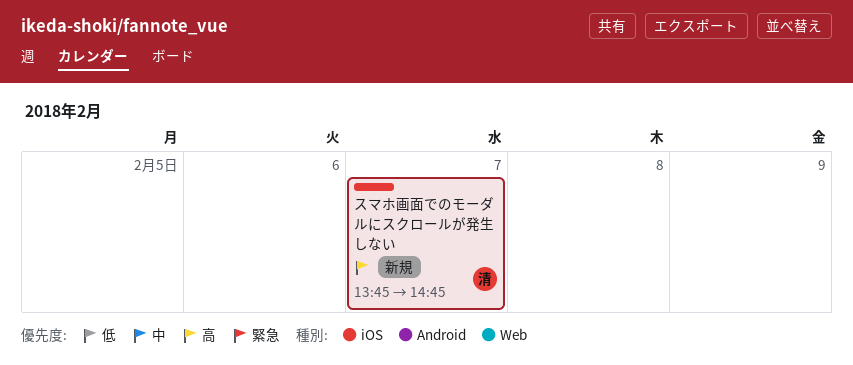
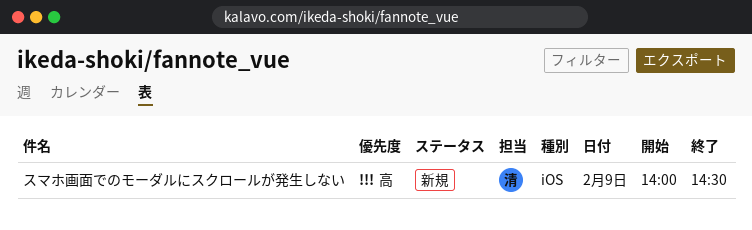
スマホ画面でのモーダルにスクロールが発生しない, day: Feb 7 -> Feb 9
スマホ画面でのモーダルにスクロールが発生しない, begins: 13:45 -> 14:00
スマホ画面でのモーダルにスクロールが発生しない, ends: 14:45 -> 14:30

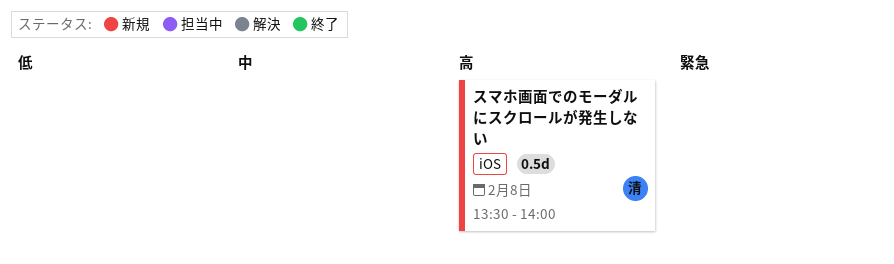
スマホ画面でのモーダルにスクロールが発生しない, day: Feb 9 -> Feb 8
スマホ画面でのモーダルにスクロールが発生しない, begins: 14:00 -> 13:30
スマホ画面でのモーダルにスクロールが発生しない, ends: 14:30 -> 14:00

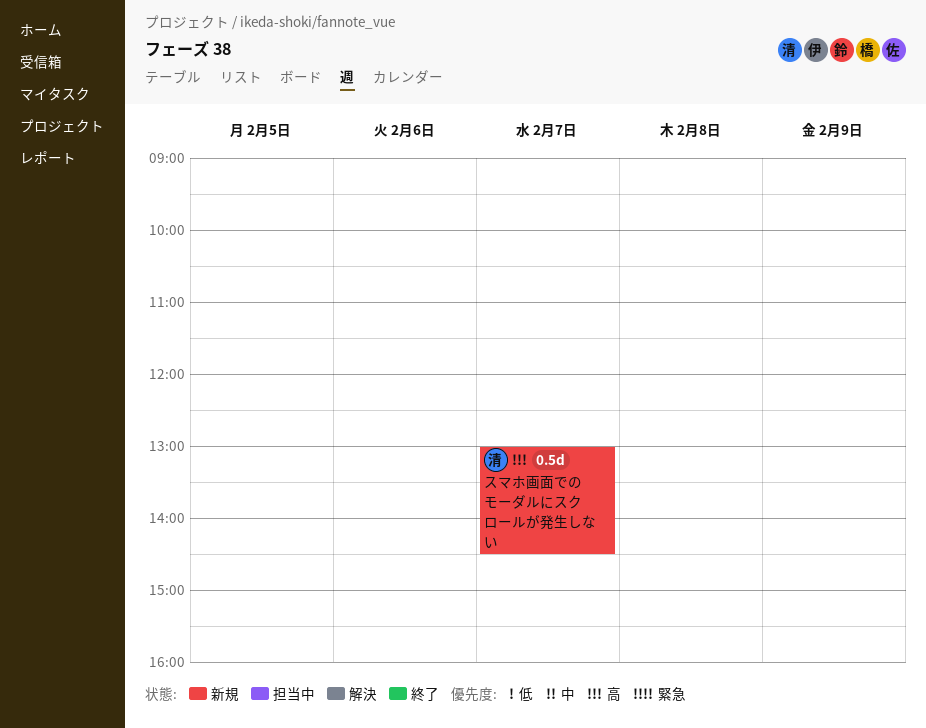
スマホ画面でのモーダルにスクロールが発生しない, day: Feb 8 -> Feb 7
スマホ画面でのモーダルにスクロールが発生しない, begins: 13:30 -> 13:00
スマホ画面でのモーダルにスクロールが発生しない, ends: 14:00 -> 14:30

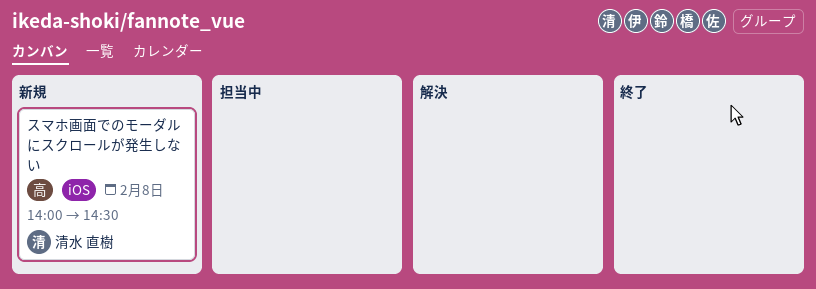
スマホ画面でのモーダルにスクロールが発生しない, day: Feb 7 -> Feb 8
スマホ画面でのモーダルにスクロールが発生しない, begins: 13:00 -> 14:00

